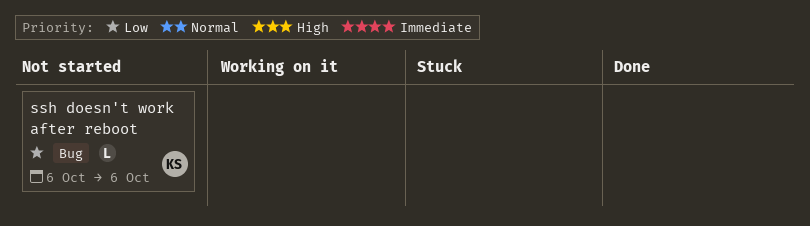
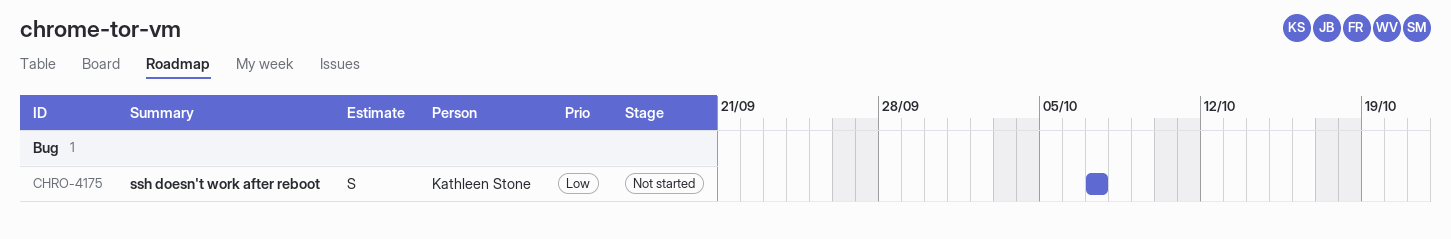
ssh doesn't work after reboot, estimate: L -> S
ssh doesn't work after reboot, start: Oct 6 -> Oct 7
ssh doesn't work after reboot, due: Oct 6 -> Oct 7

